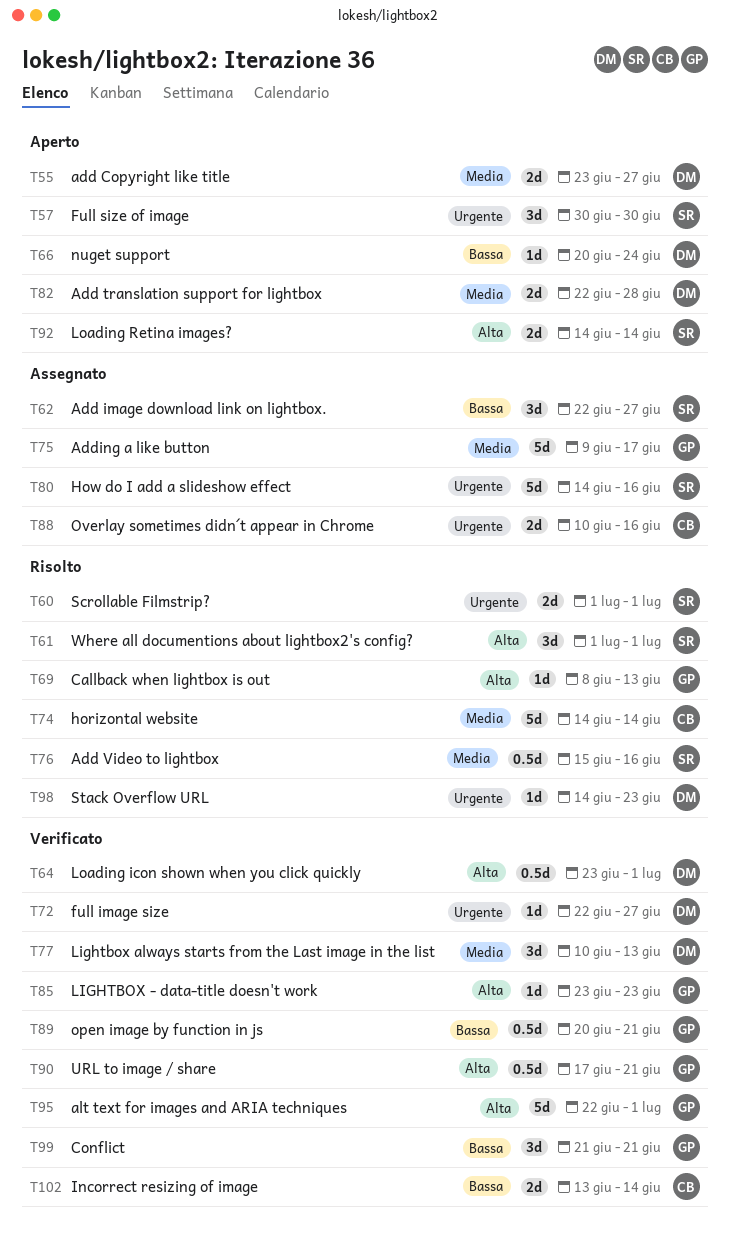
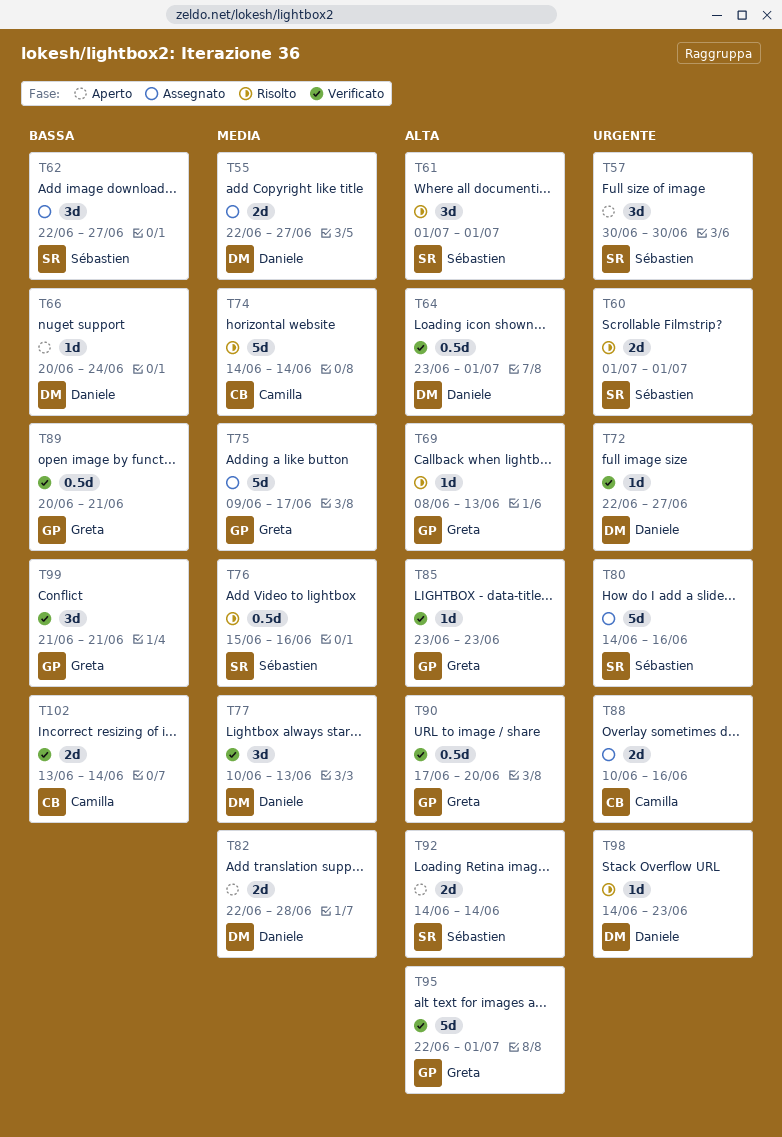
T55, status: Aperto -> Assegnato
T55, start: Jun 23 -> Jun 22
T90, due: Jun 21 -> Jun 20

